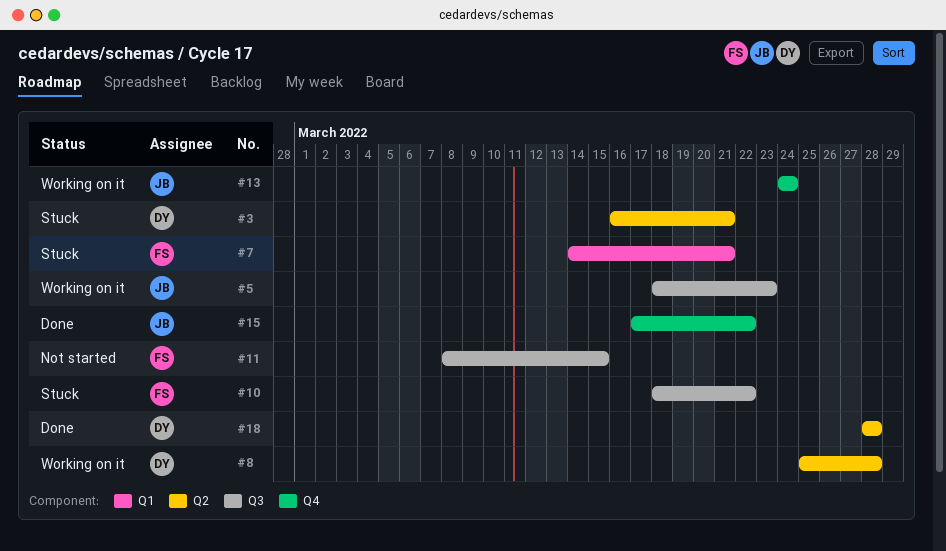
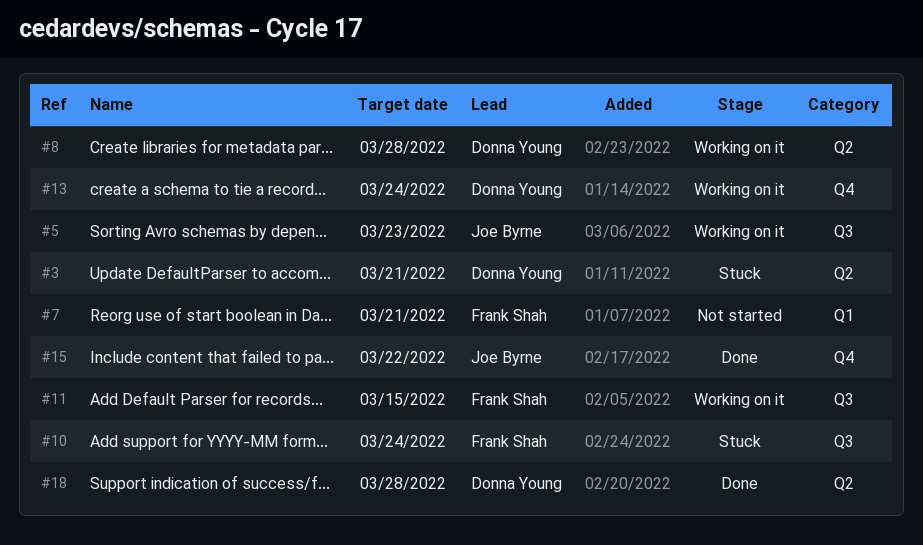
#7, status: Stuck -> Not started
#10, due: Mar 22 -> Mar 24
#11, status: Not started -> Working on it
#13, owner: Joe Byrne -> Donna Young

